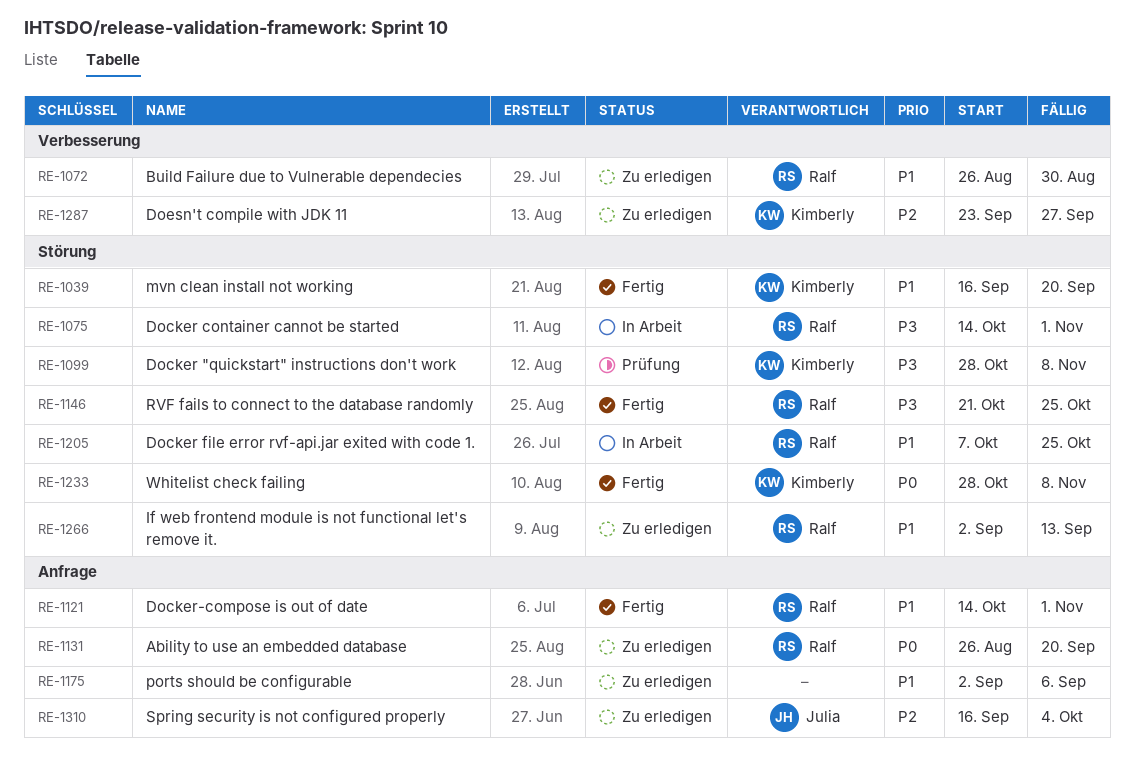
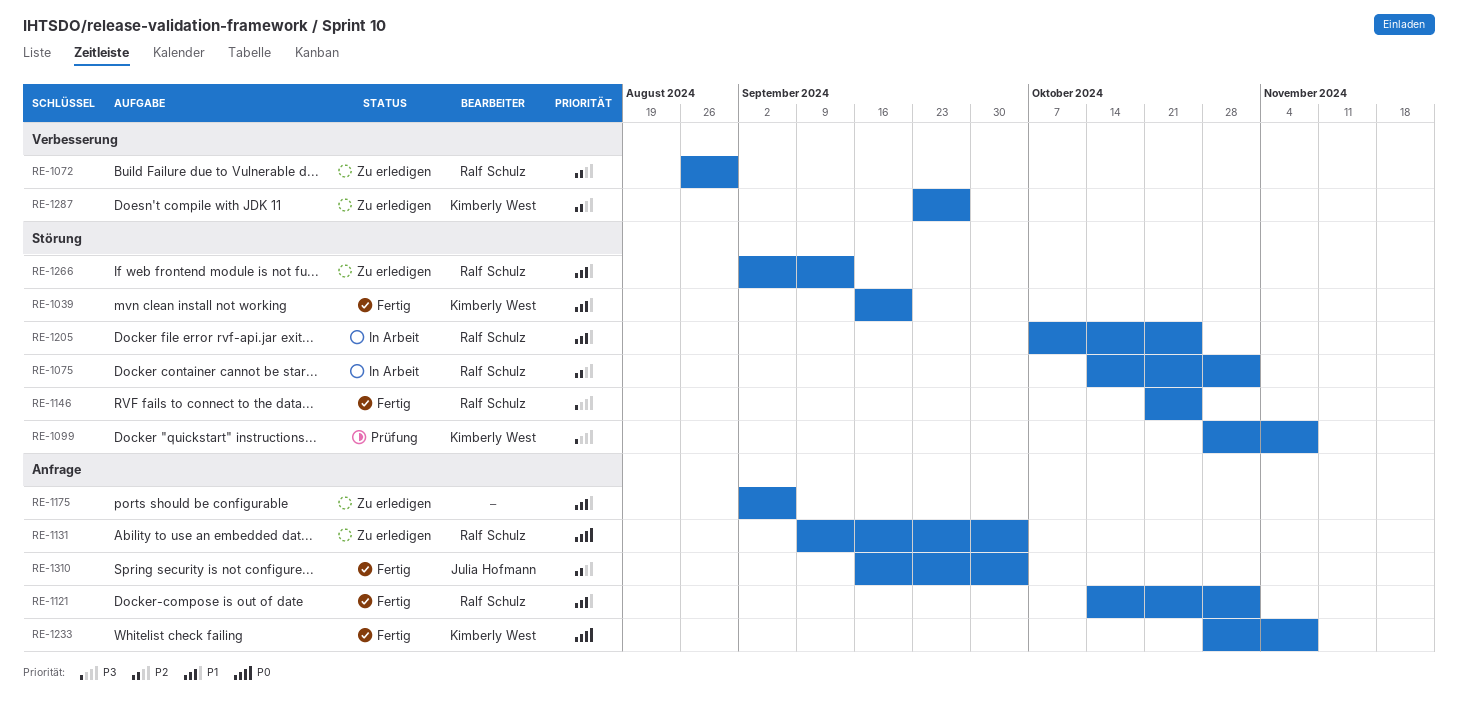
RE-1072, priority: P1 -> P2
RE-1075, priority: P3 -> P2
RE-1131, start: Aug 26 -> Sep 9
RE-1131, due: Sep 20 -> Oct 4
RE-1233, label: Störung -> Anfrage
RE-1310, status: Zu erledigen -> Fertig

